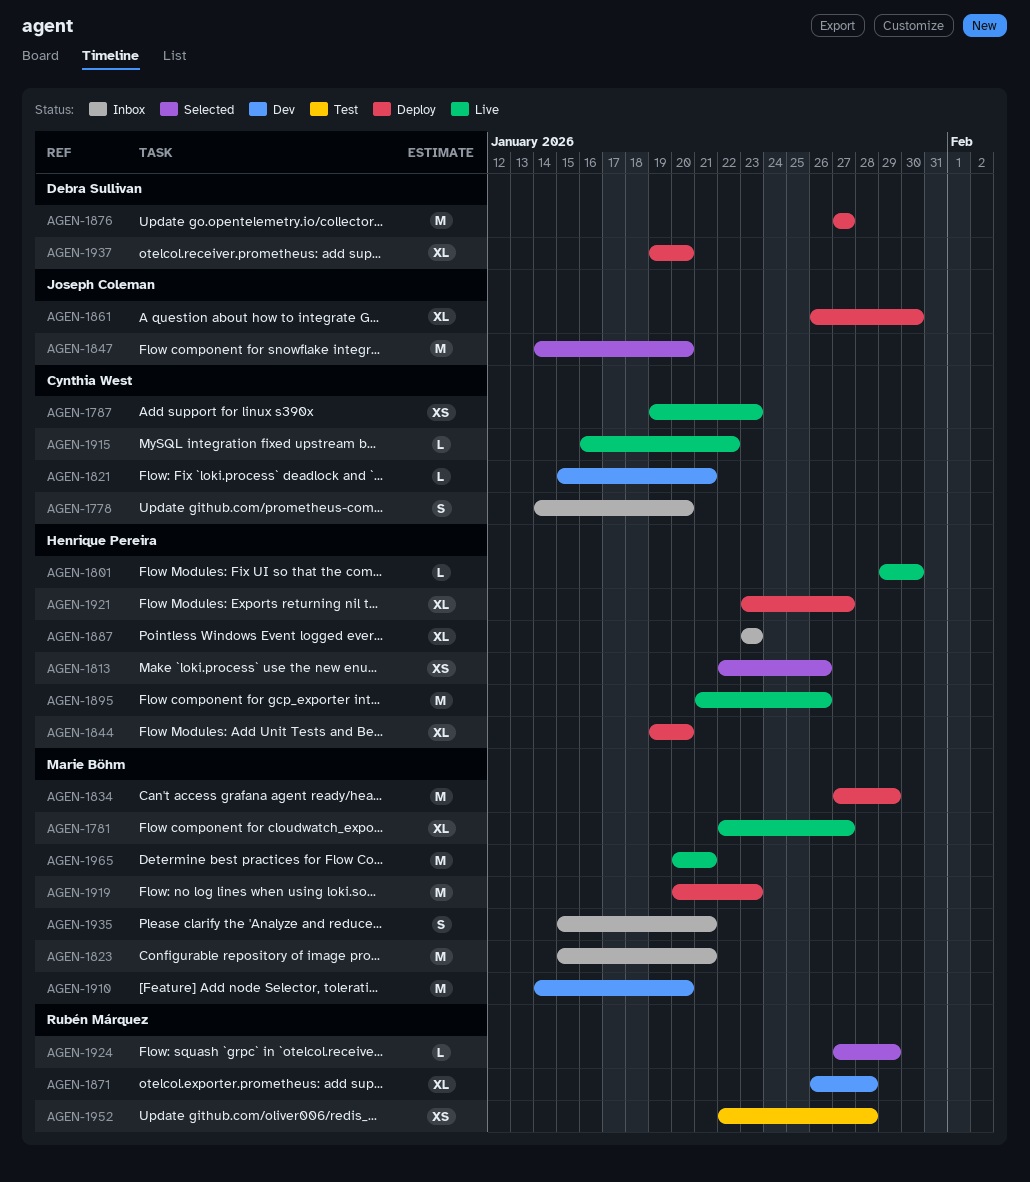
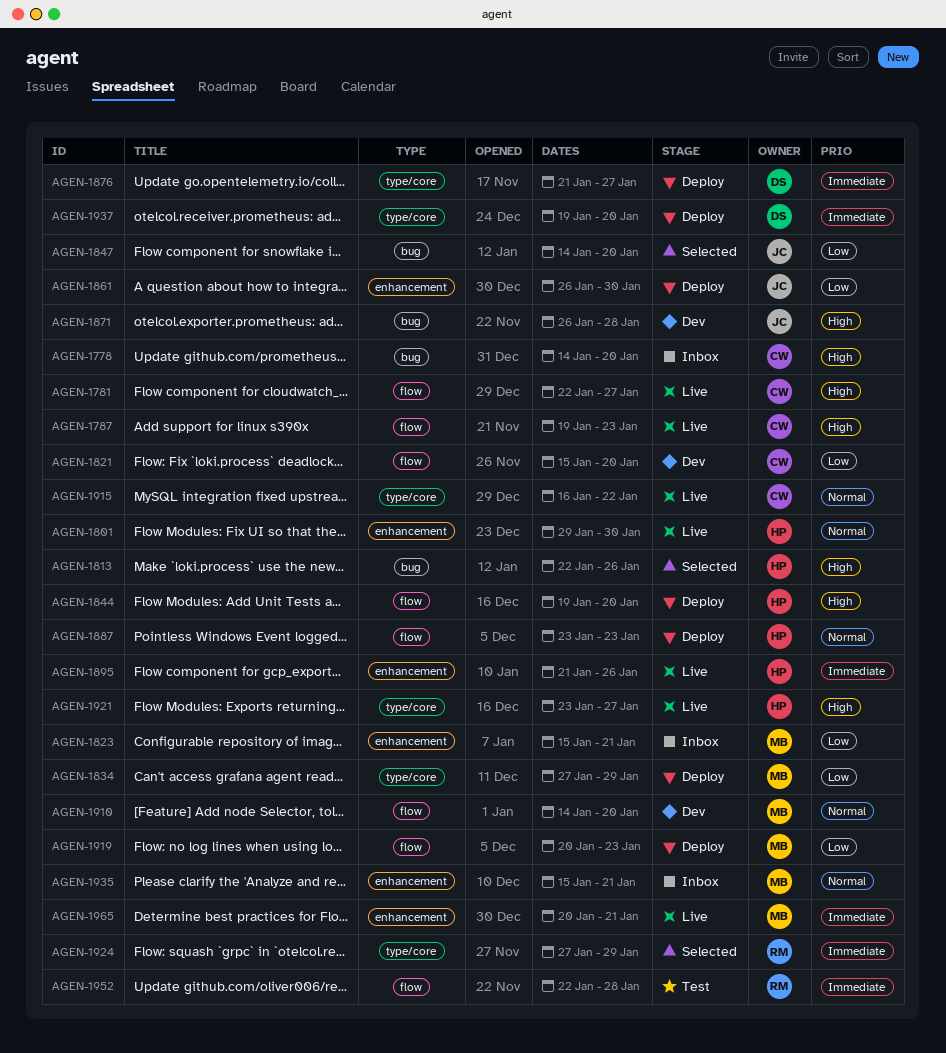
AGEN-1781, owner: Marie Böhm -> Cynthia West
AGEN-1821, due: Jan 21 -> Jan 20
AGEN-1871, owner: Rubén Márquez -> Joseph Coleman
AGEN-1876, start: Jan 27 -> Jan 21
AGEN-1887, status: Inbox -> Deploy
AGEN-1921, status: Deploy -> Live

